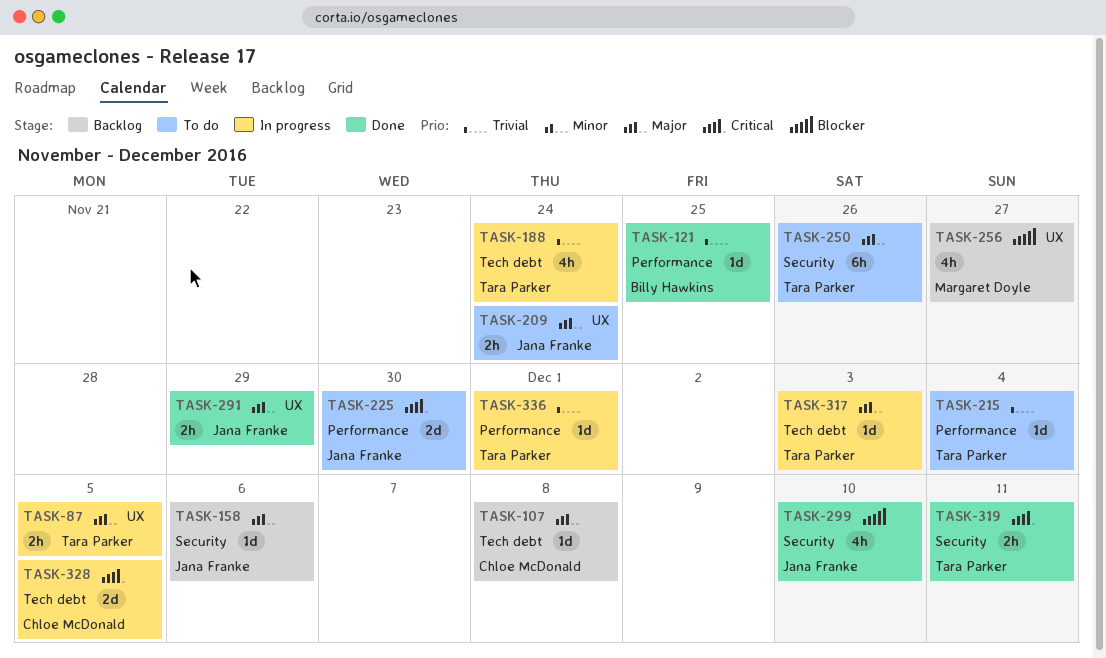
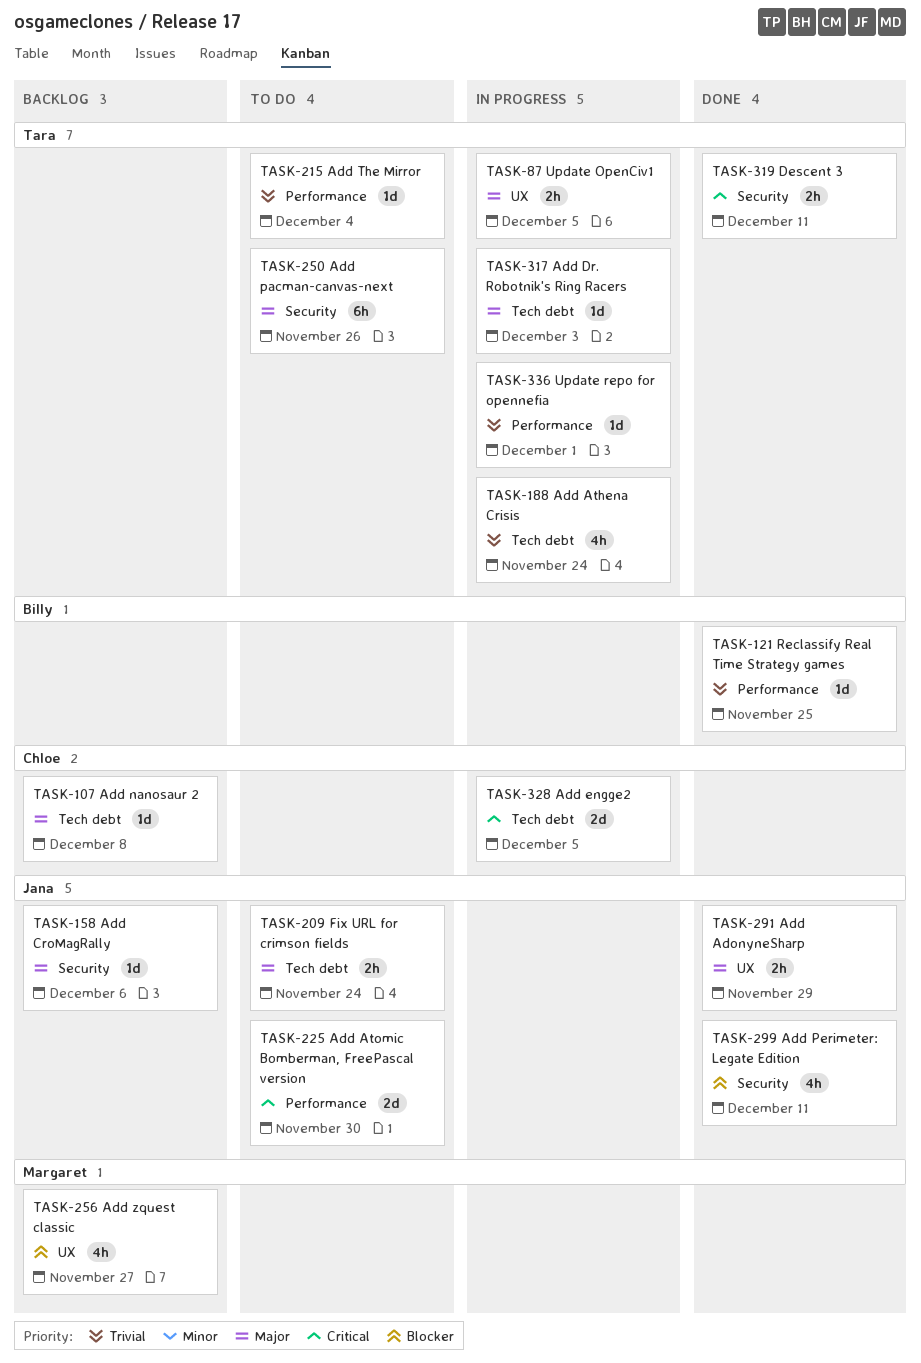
TASK-209, label: UX -> Tech debt
TASK-299, due: Dec 10 -> Dec 11

